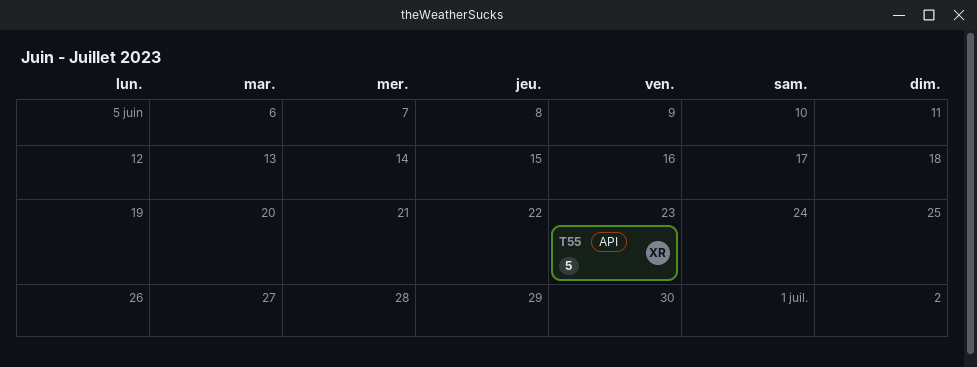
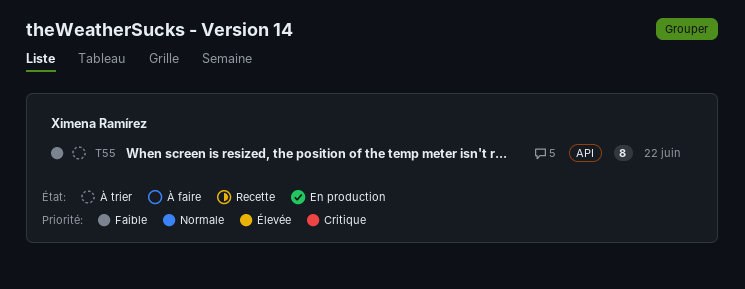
T55, estimate: 5 -> 8
T55, due: Jun 23 -> Jun 22

